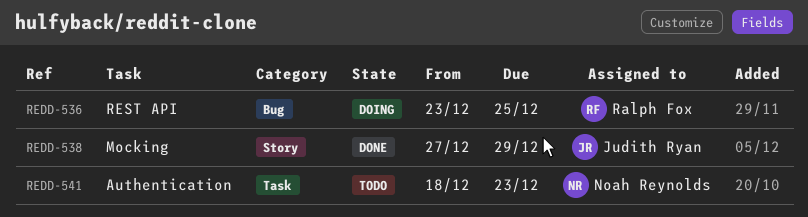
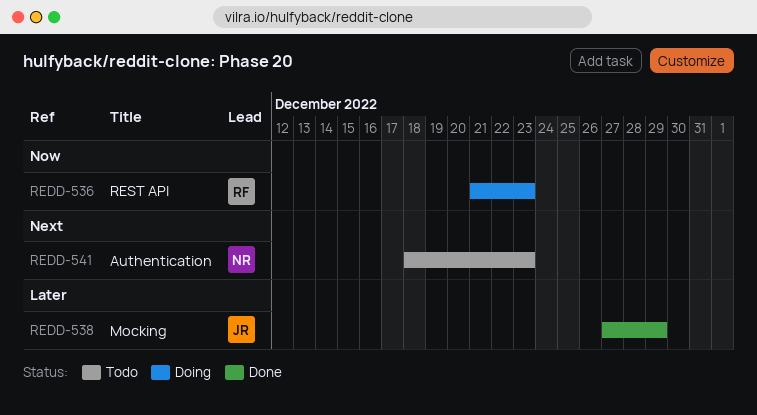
REDD-536, start: Dec 23 -> Dec 21
REDD-536, due: Dec 25 -> Dec 23

